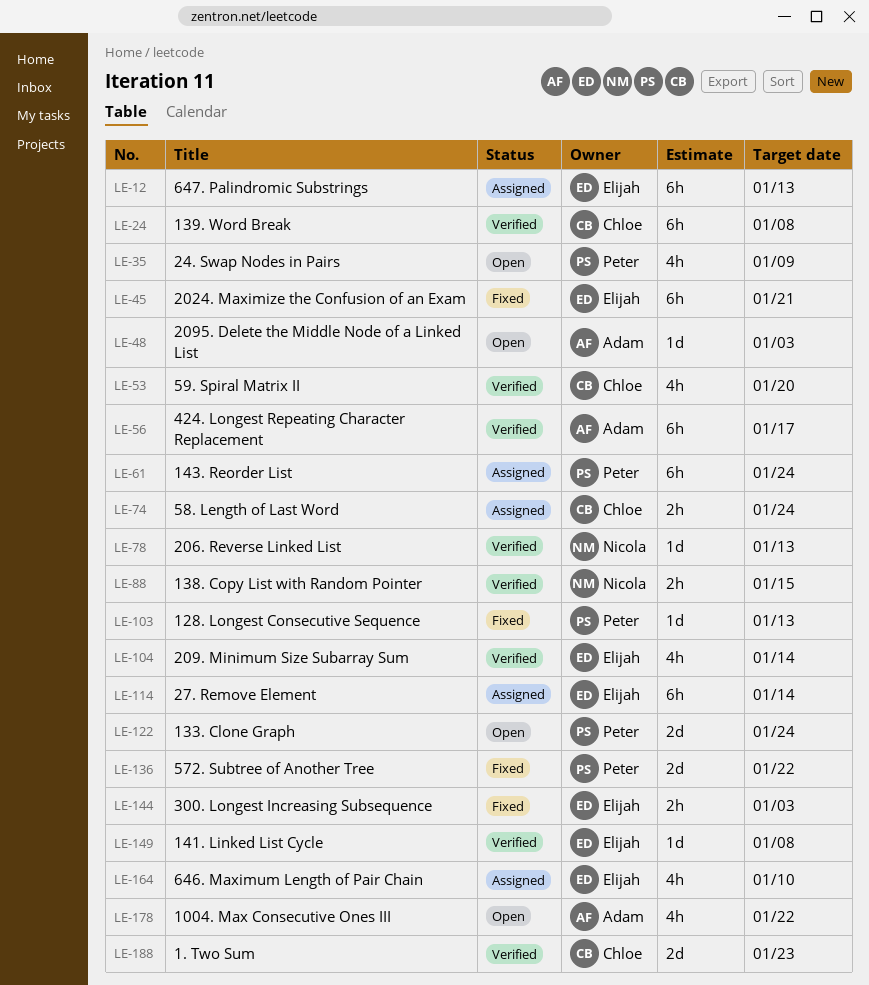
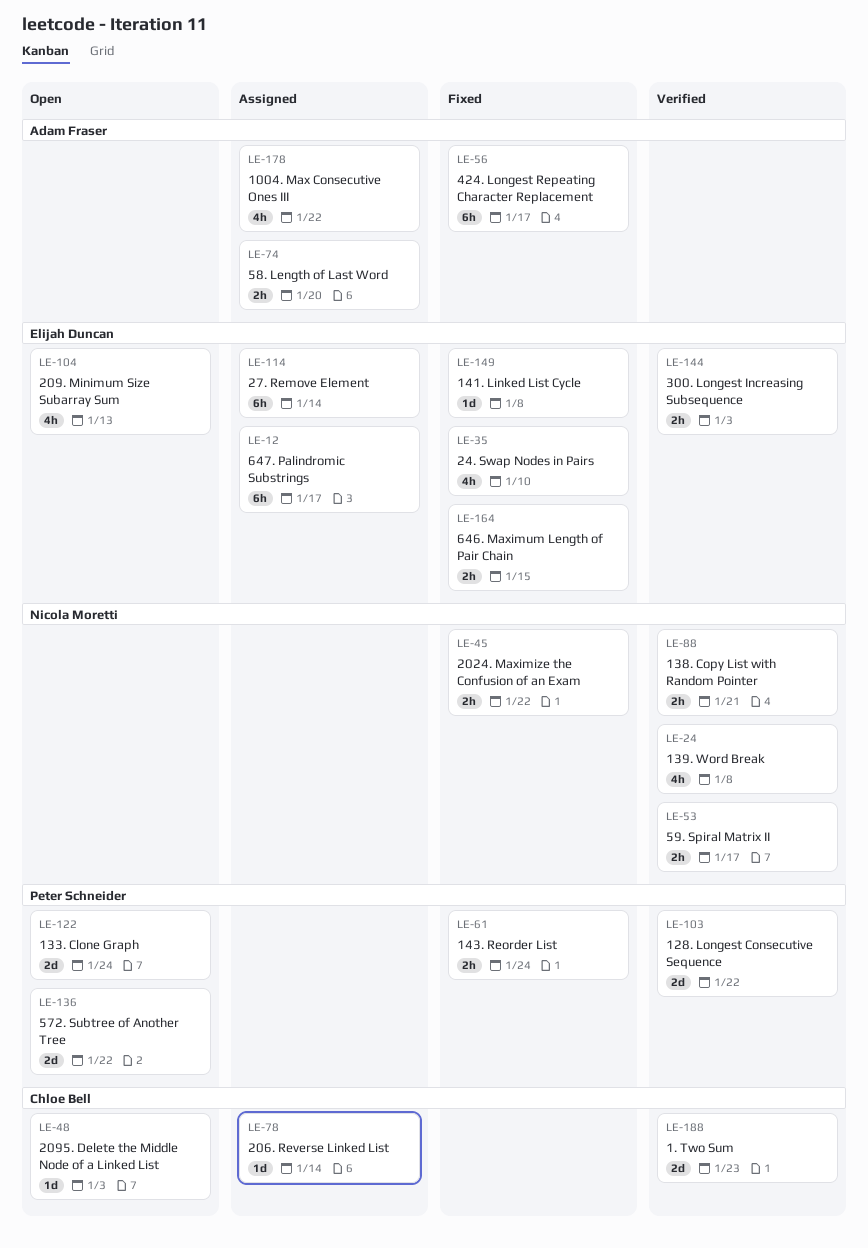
LE-12, due: Jan 13 -> Jan 17
LE-24, owner: Chloe Bell -> Nicola Moretti
LE-24, estimate: 6h -> 4h
LE-35, status: Open -> Fixed
LE-35, owner: Peter Schneider -> Elijah Duncan
LE-35, due: Jan 9 -> Jan 10
LE-45, owner: Elijah Duncan -> Nicola Moretti
LE-45, estimate: 6h -> 2h
LE-45, due: Jan 21 -> Jan 22
LE-48, owner: Adam Fraser -> Chloe Bell
LE-53, owner: Chloe Bell -> Nicola Moretti
LE-53, estimate: 4h -> 2h
LE-53, due: Jan 20 -> Jan 17
LE-56, status: Verified -> Fixed
LE-61, status: Assigned -> Fixed
LE-61, estimate: 6h -> 2h
LE-74, owner: Chloe Bell -> Adam Fraser
LE-74, due: Jan 24 -> Jan 20
LE-78, status: Verified -> Assigned
LE-78, owner: Nicola Moretti -> Chloe Bell
LE-78, due: Jan 13 -> Jan 14
LE-88, due: Jan 15 -> Jan 21
LE-103, status: Fixed -> Verified
LE-103, estimate: 1d -> 2d
LE-103, due: Jan 13 -> Jan 22
LE-104, status: Verified -> Open
LE-104, due: Jan 14 -> Jan 13
LE-136, status: Fixed -> Open
LE-144, status: Fixed -> Verified
LE-149, status: Verified -> Fixed
LE-164, status: Assigned -> Fixed
LE-164, estimate: 4h -> 2h
LE-164, due: Jan 10 -> Jan 15
LE-178, status: Open -> Assigned

